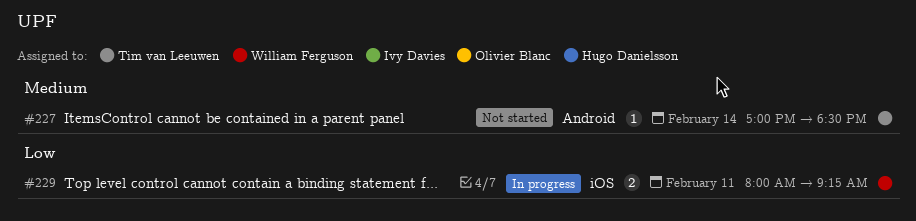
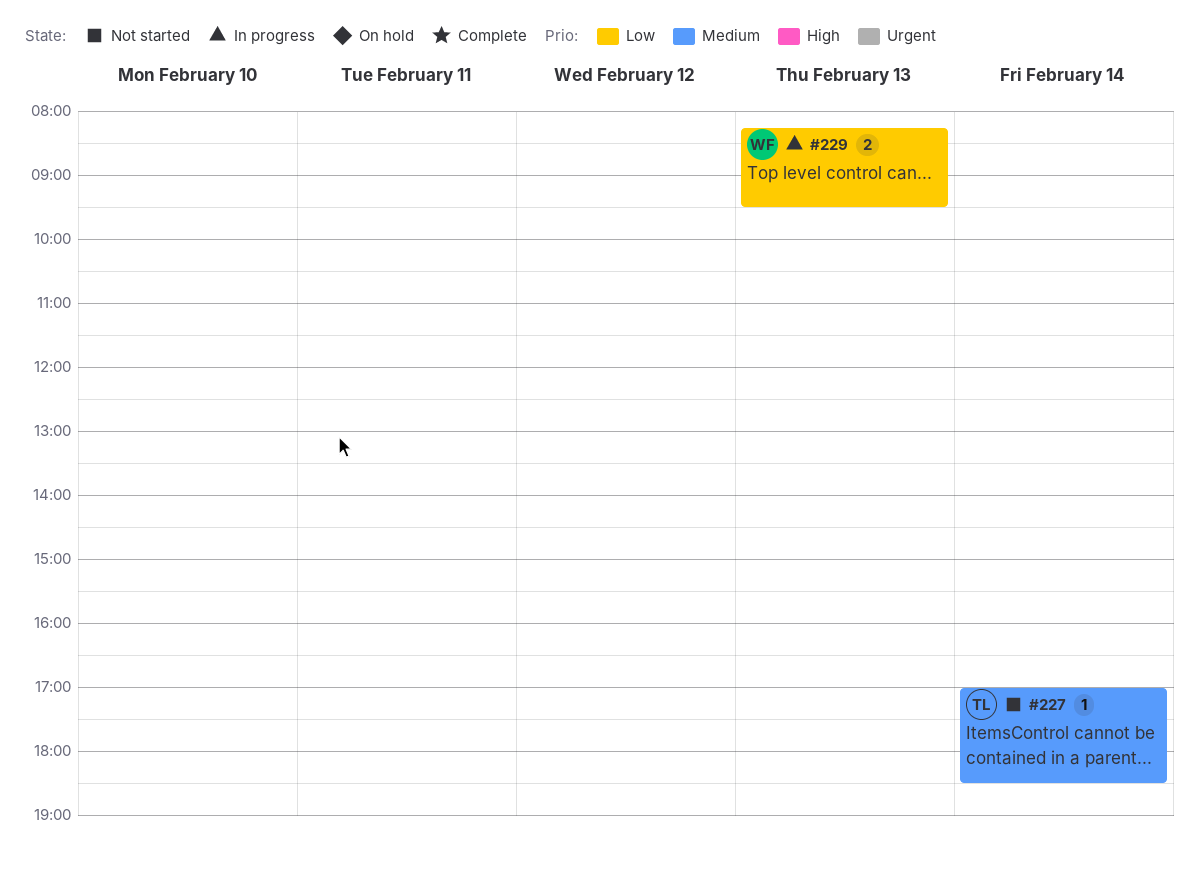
#229, day: Feb 11 -> Feb 13
#229, begins: 08:00 -> 08:15
#229, ends: 09:15 -> 09:30

